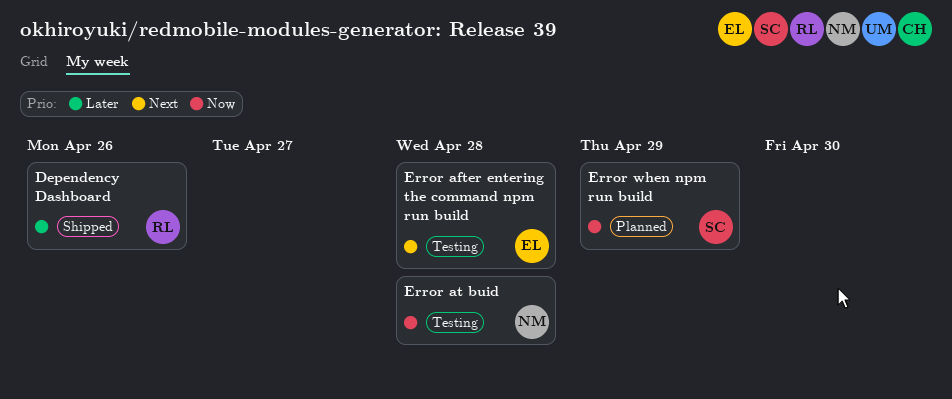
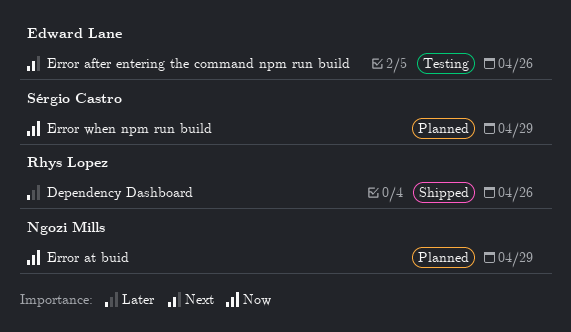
Error after entering the command npm run build, due: Apr 28 -> Apr 26
Error at buid, status: Testing -> Planned
Error at buid, due: Apr 28 -> Apr 29

